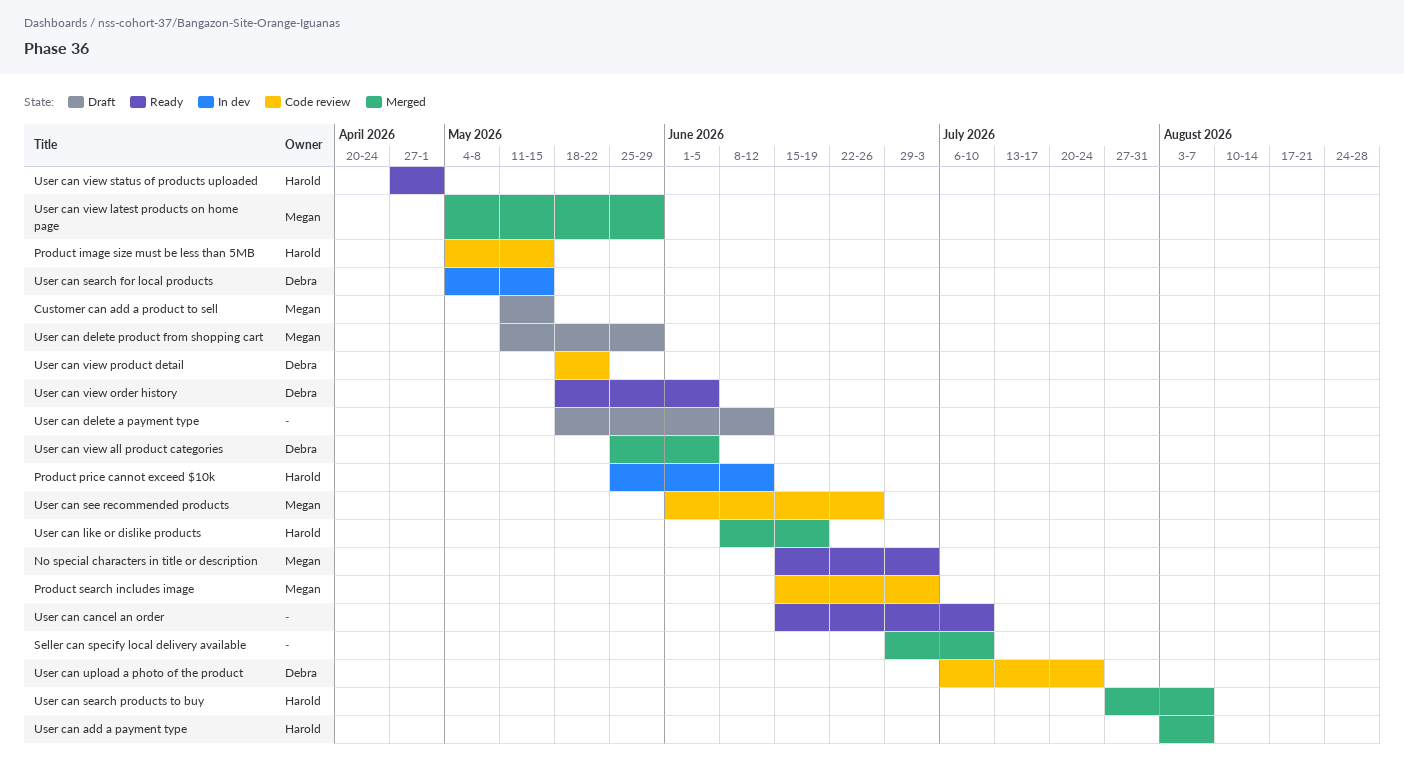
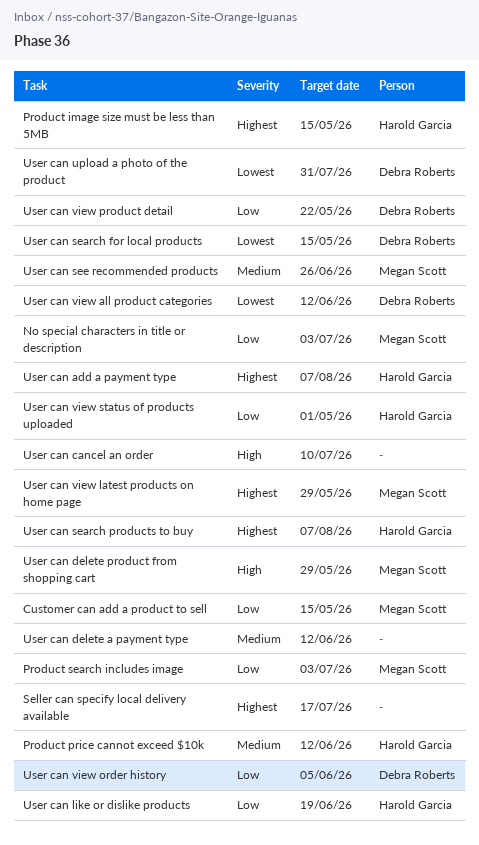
Seller can specify local delivery available, due: Jul 10 -> Jul 17
User can upload a photo of the product, due: Jul 24 -> Jul 31
User can view all product categories, due: Jun 5 -> Jun 12

